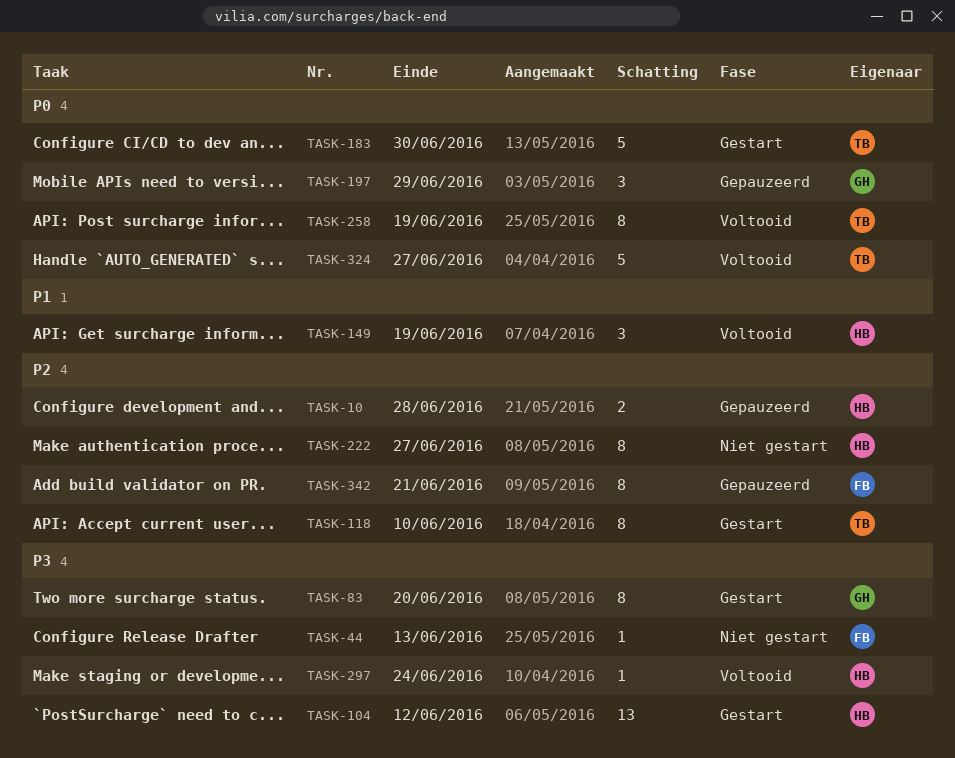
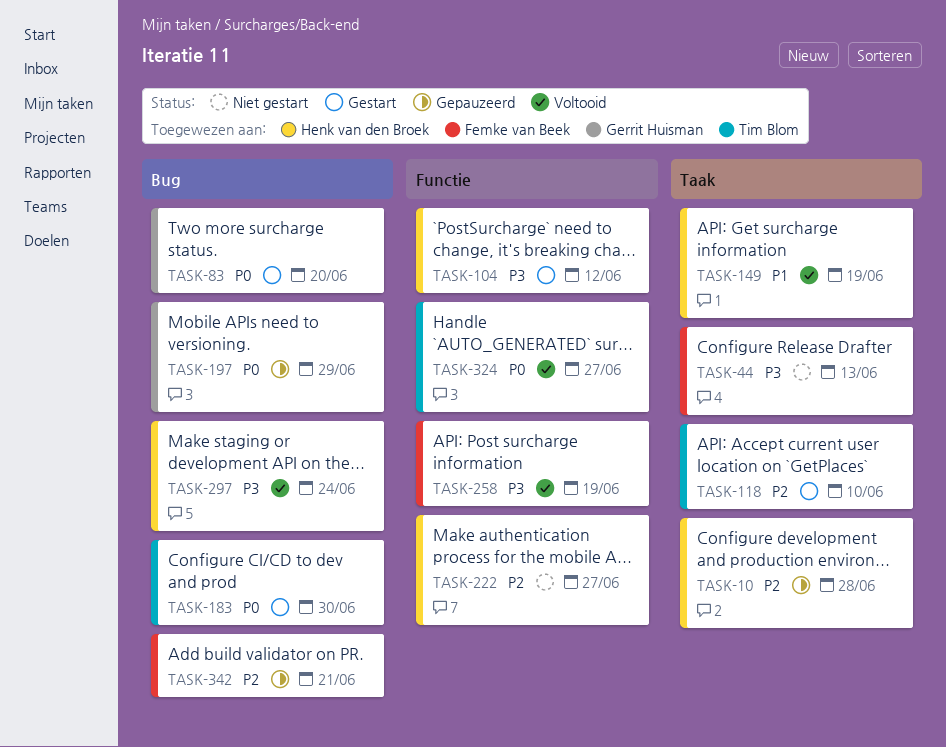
TASK-83, priority: P3 -> P0
TASK-258, owner: Tim Blom -> Femke van Beek
TASK-258, priority: P0 -> P3

